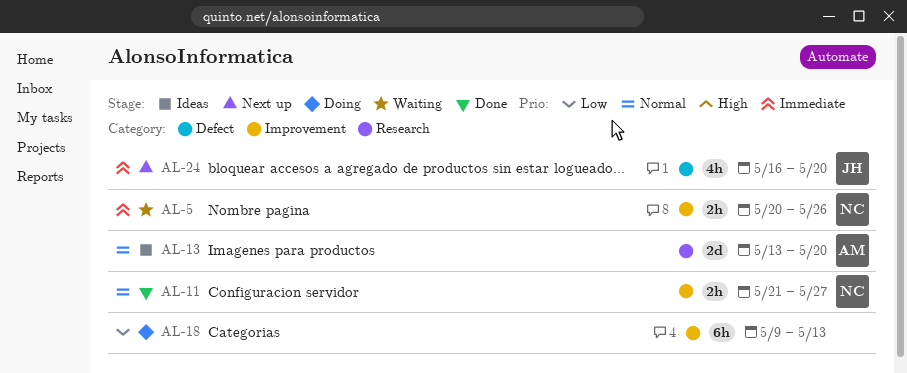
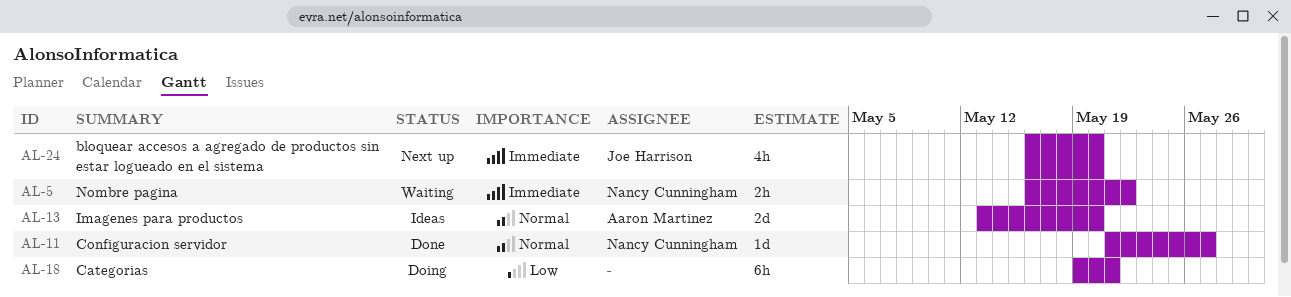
AL-5, start: May 20 -> May 16
AL-5, due: May 26 -> May 22
AL-11, estimate: 2h -> 1d
AL-18, start: May 9 -> May 19
AL-18, due: May 13 -> May 21

